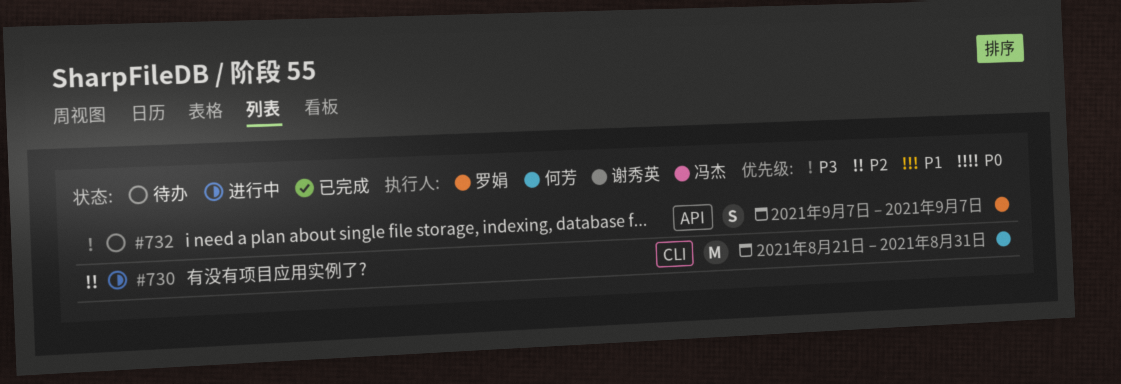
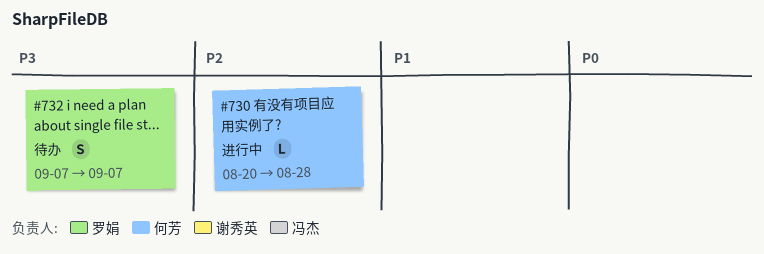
#730, estimate: M -> L
#730, start: Aug 21 -> Aug 20
#730, due: Aug 31 -> Aug 28

